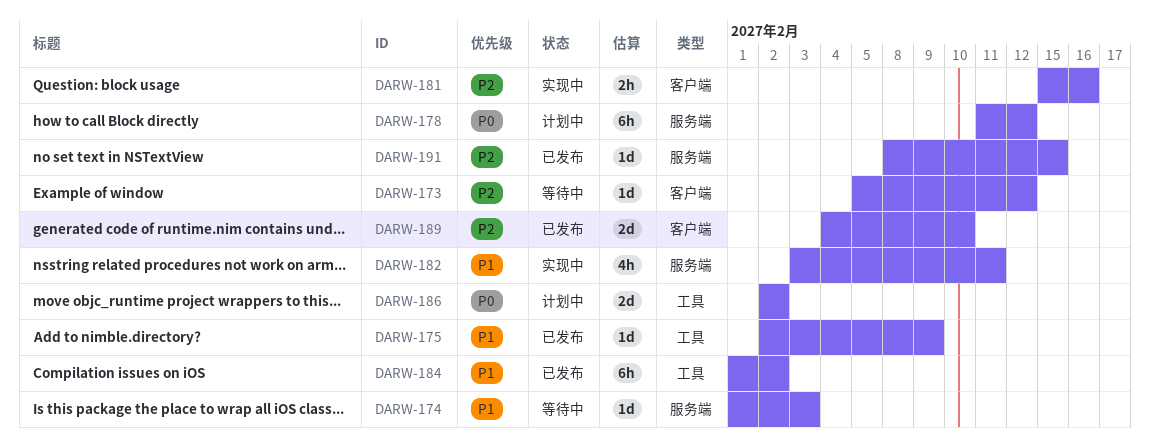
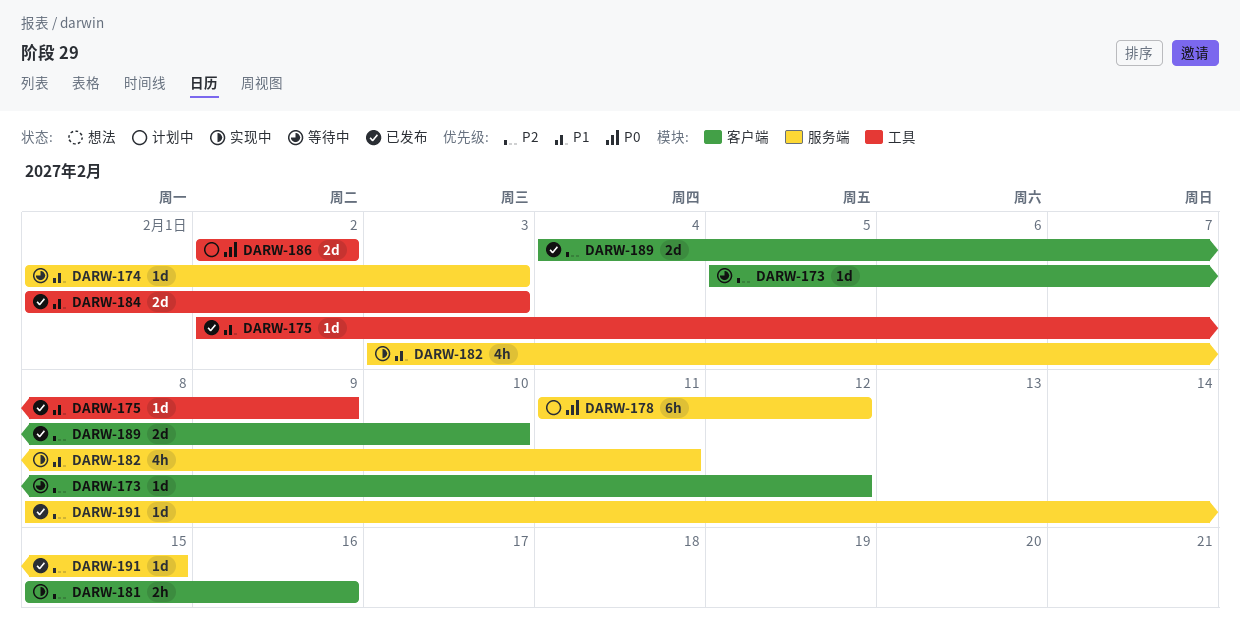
DARW-184, estimate: 6h -> 2d
DARW-184, due: Feb 2 -> Feb 3

